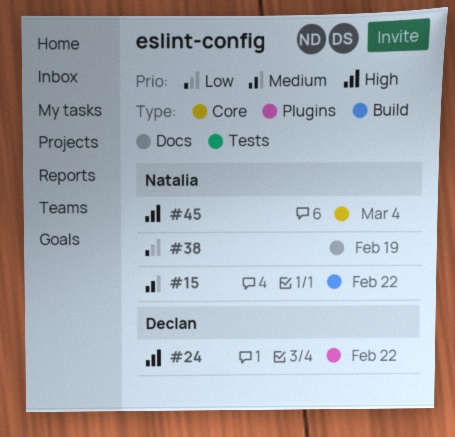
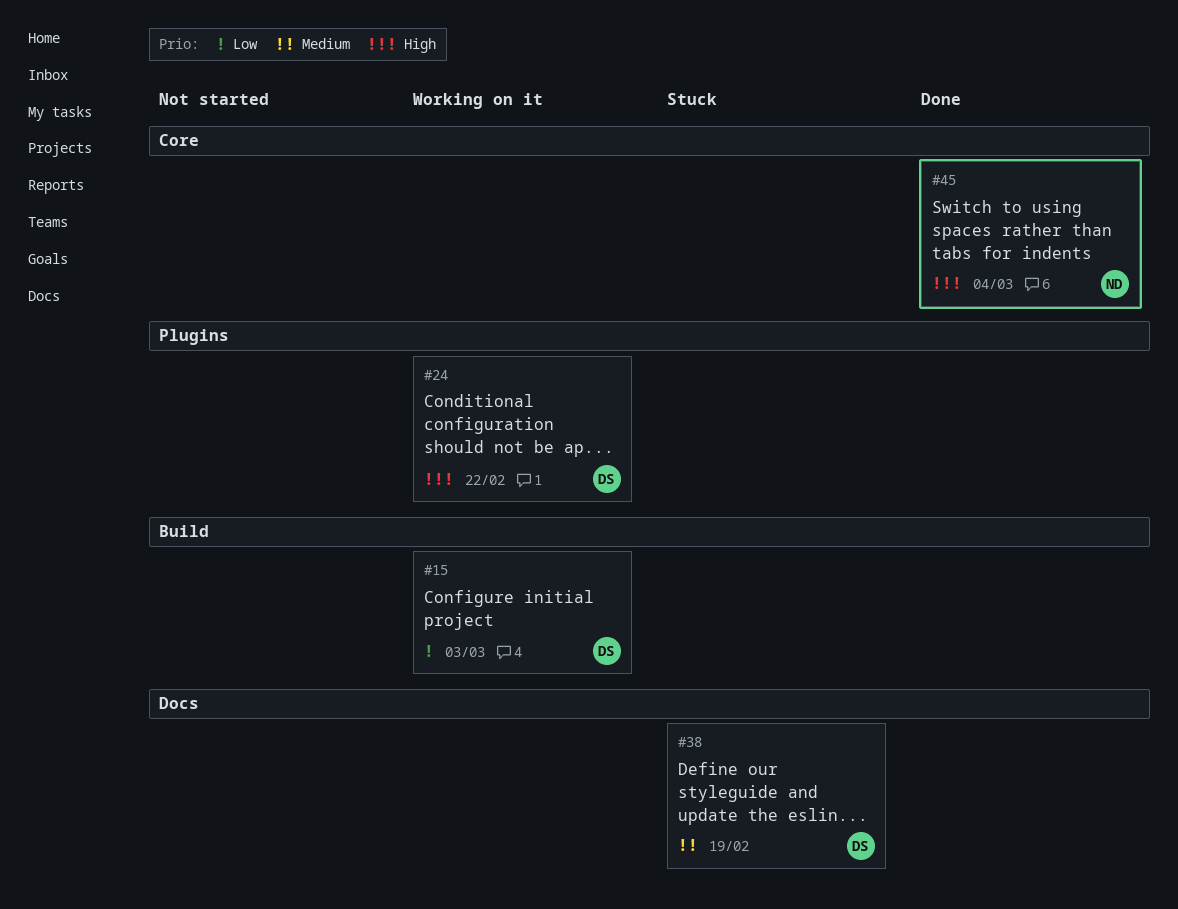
#15, owner: Natalia -> Declan
#15, priority: Medium -> Low
#15, due: Feb 22 -> Mar 3
#38, owner: Natalia -> Declan
#38, priority: Low -> Medium

